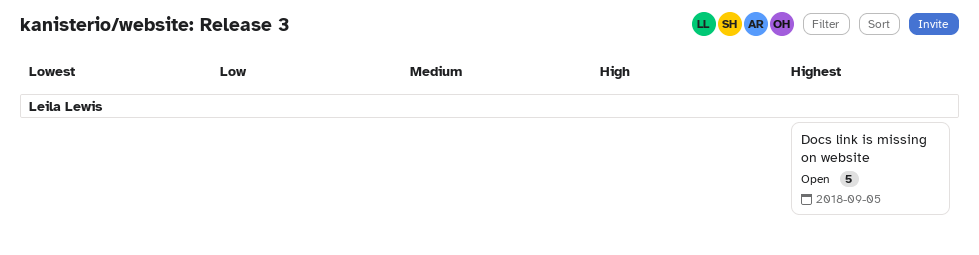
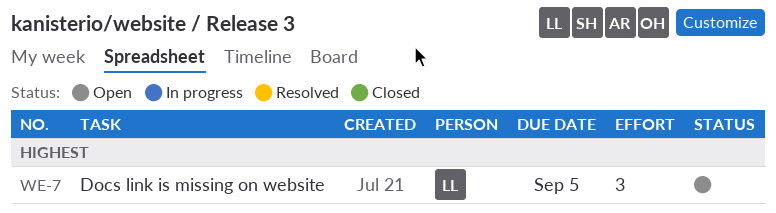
Docs link is missing on website, estimate: 5 -> 3

